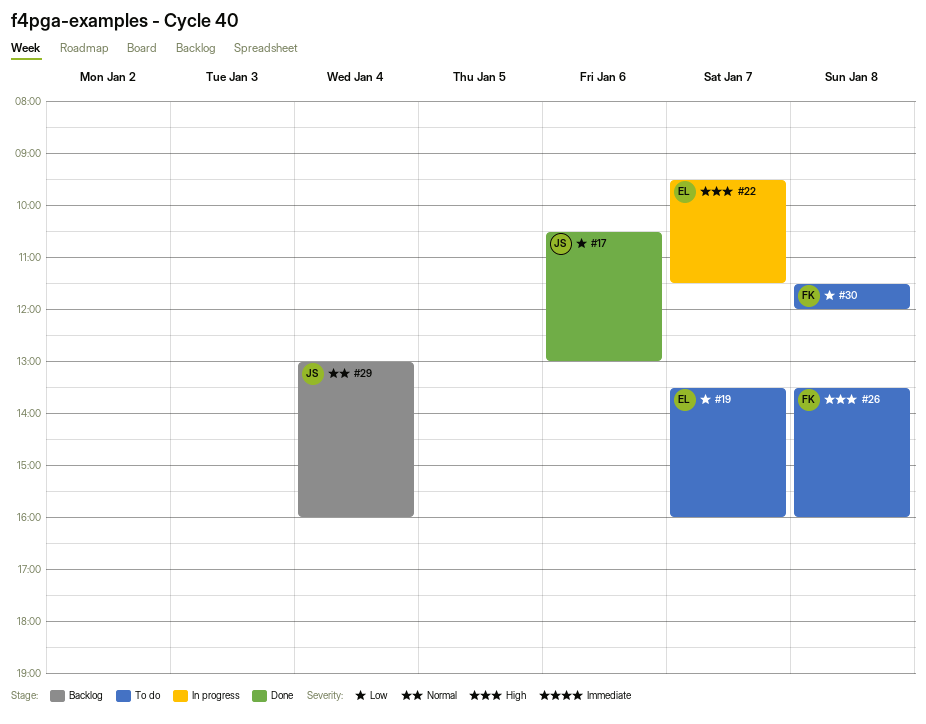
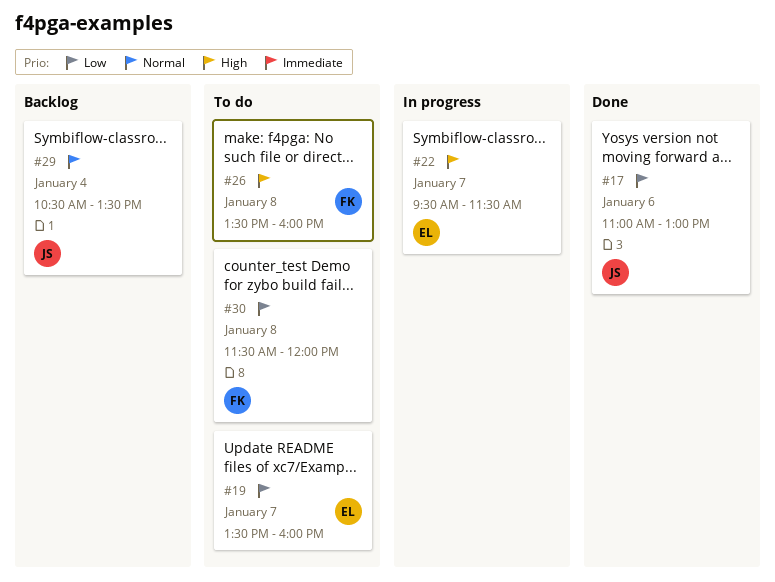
#17, begins: 10:30 -> 11:00
#29, begins: 13:00 -> 10:30
#29, ends: 16:00 -> 13:30

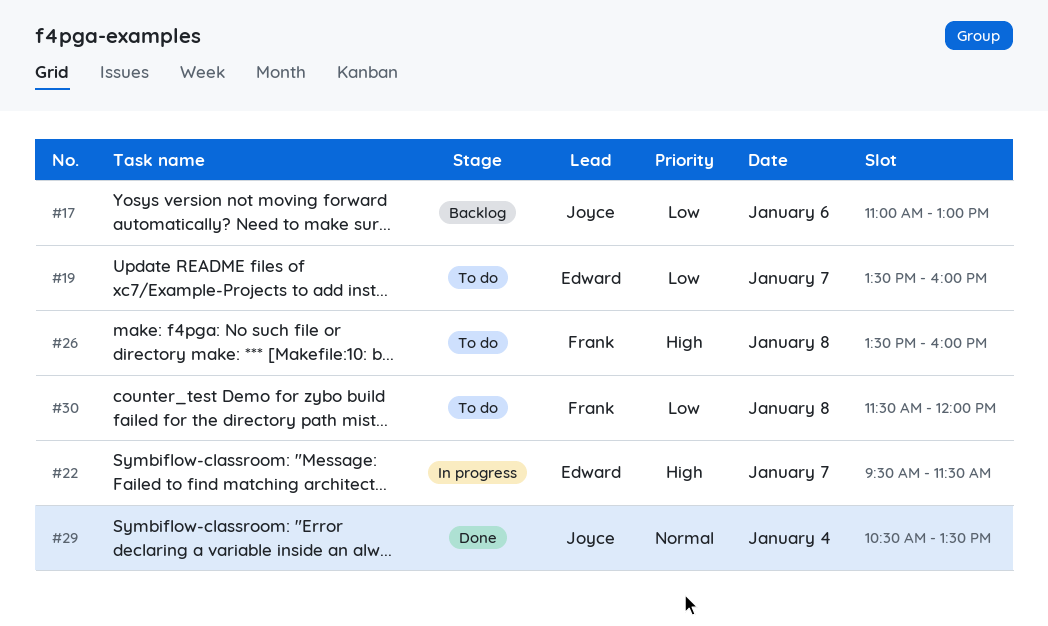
#17, status: Done -> Backlog
#29, status: Backlog -> Done

